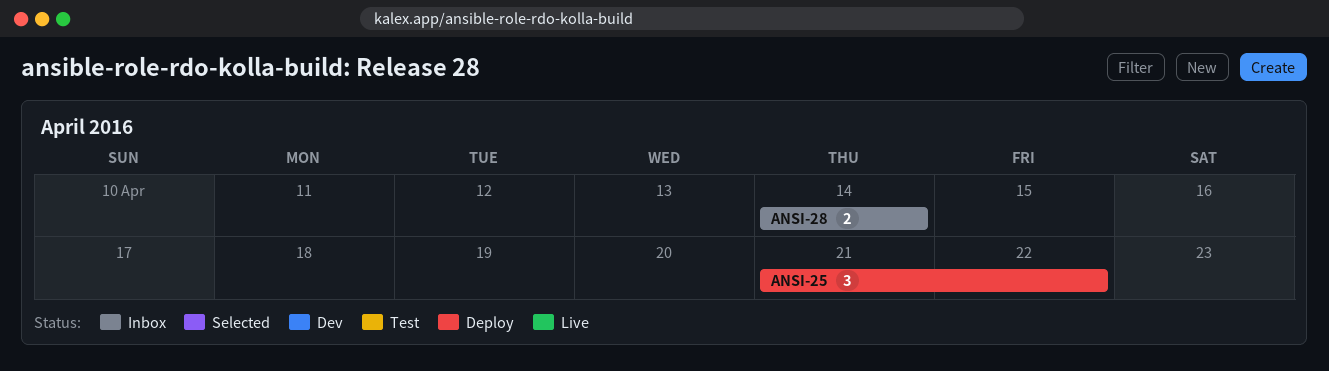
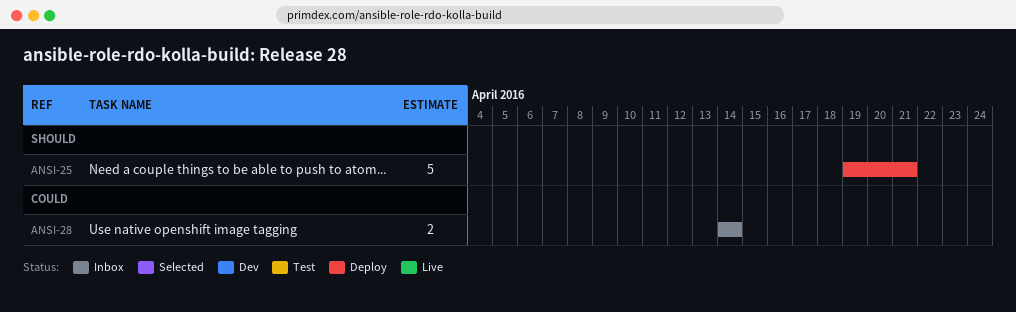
ANSI-25, estimate: 3 -> 5
ANSI-25, start: Apr 21 -> Apr 19
ANSI-25, due: Apr 22 -> Apr 21

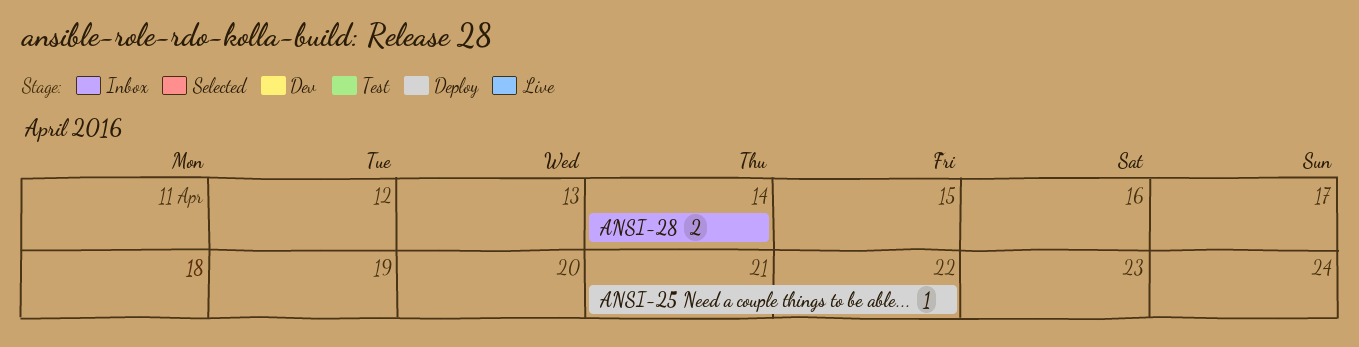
ANSI-25, estimate: 5 -> 1
ANSI-25, start: Apr 19 -> Apr 21
ANSI-25, due: Apr 21 -> Apr 22

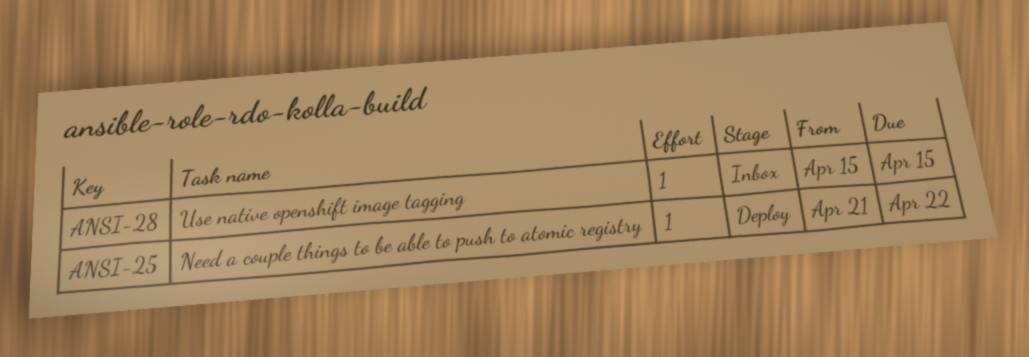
ANSI-28, estimate: 2 -> 1
ANSI-28, start: Apr 14 -> Apr 15
ANSI-28, due: Apr 14 -> Apr 15

